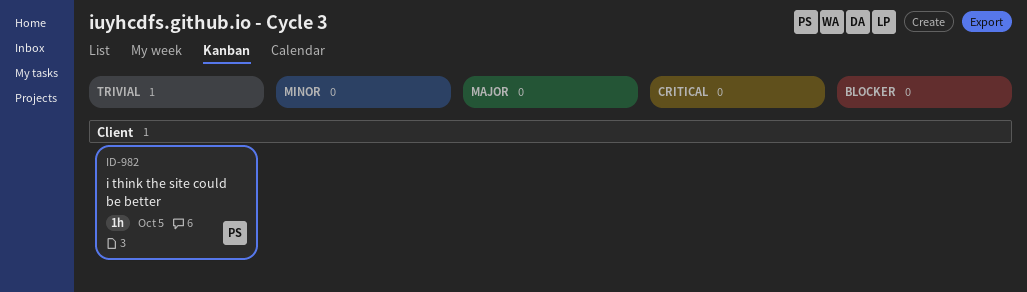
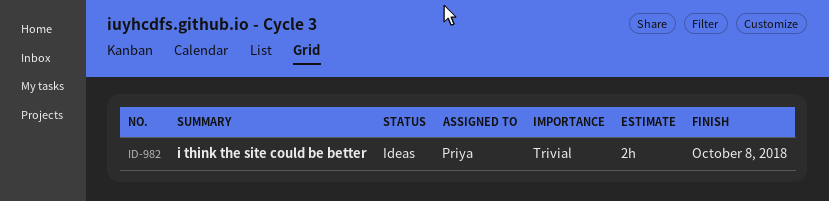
ID-982, estimate: 1h -> 2h
ID-982, due: Oct 5 -> Oct 8

